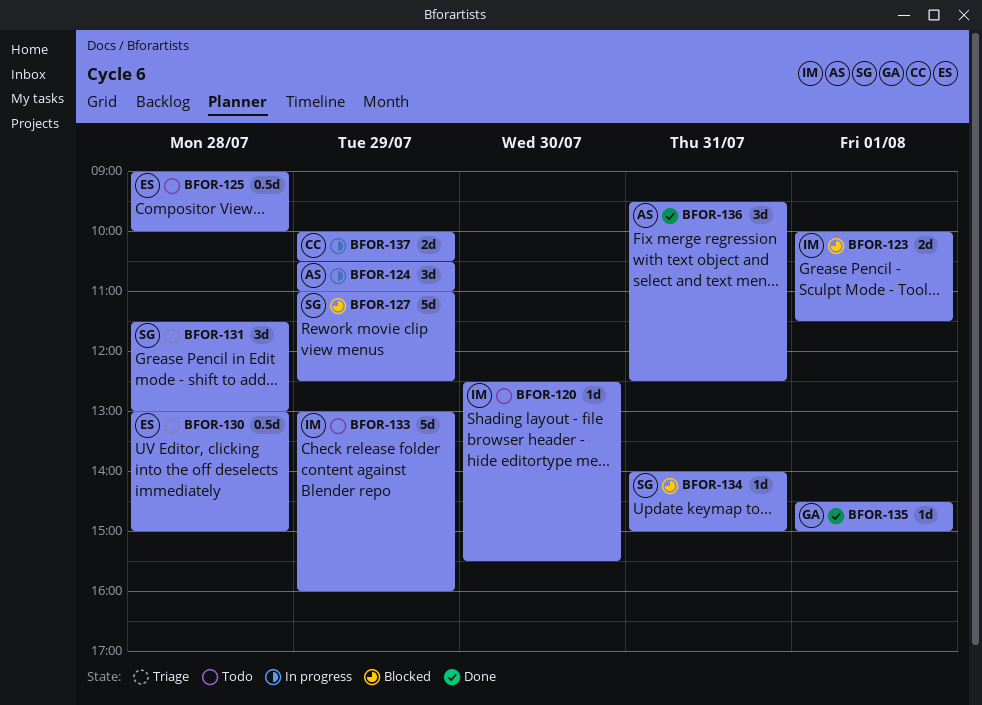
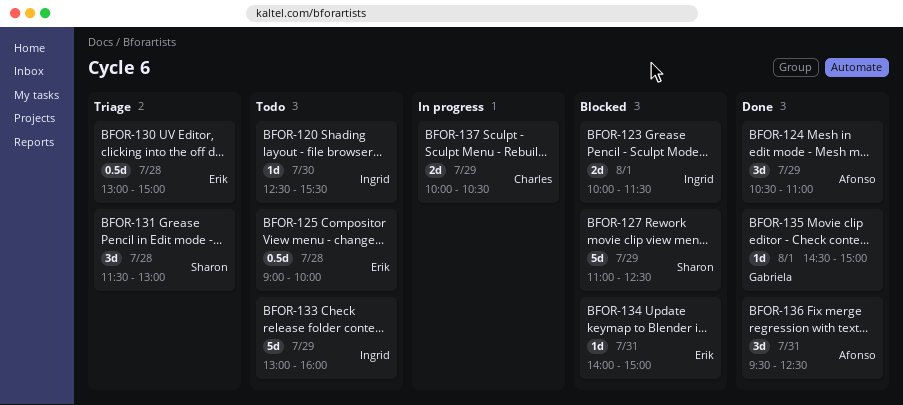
BFOR-124, status: In progress -> Done
BFOR-134, owner: Sharon -> Erik

